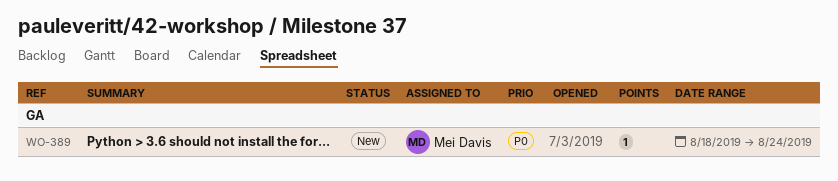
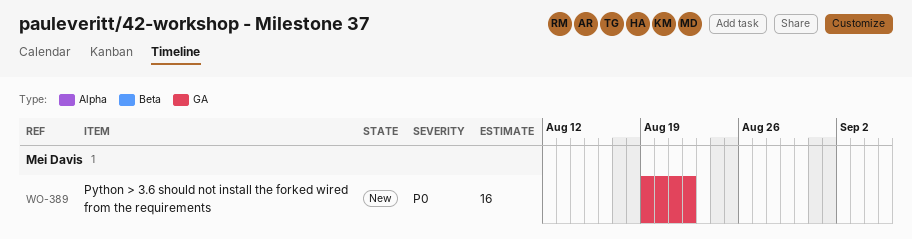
WO-389, estimate: 1 -> 16
WO-389, start: Aug 18 -> Aug 19
WO-389, due: Aug 24 -> Aug 22

